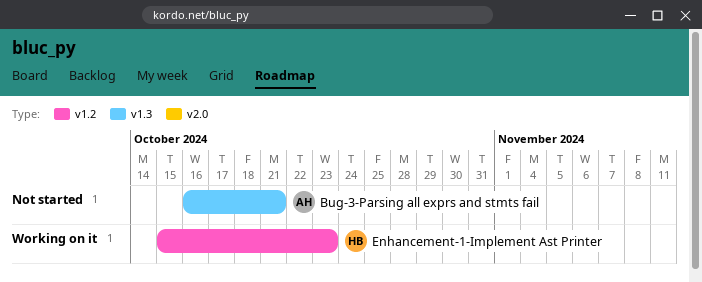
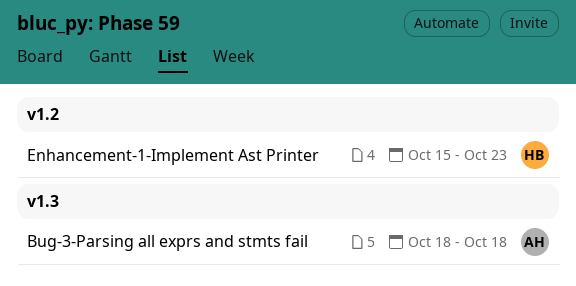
Bug-3-Parsing all exprs and stmts fail, start: Oct 16 -> Oct 18
Bug-3-Parsing all exprs and stmts fail, due: Oct 21 -> Oct 18

